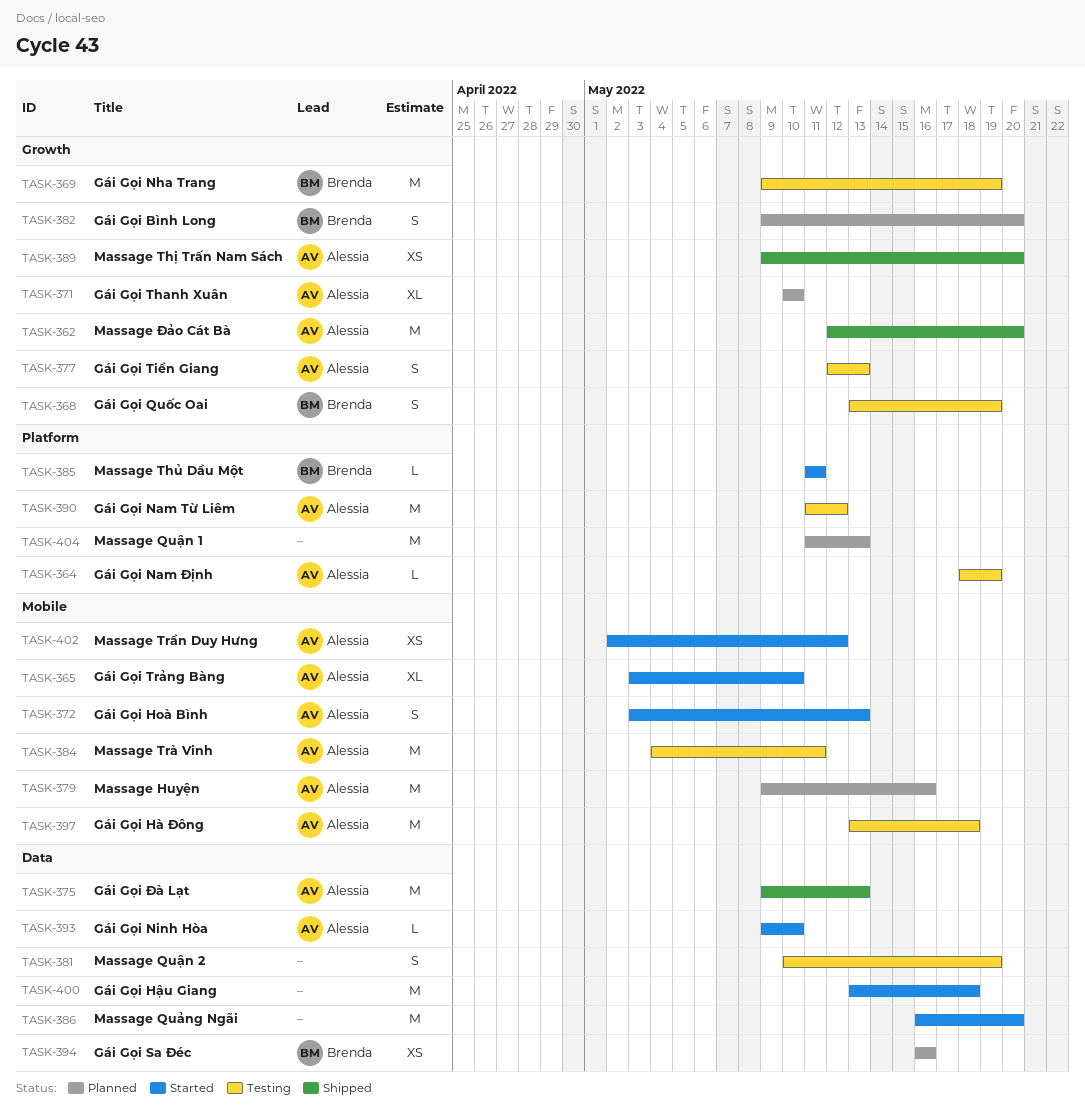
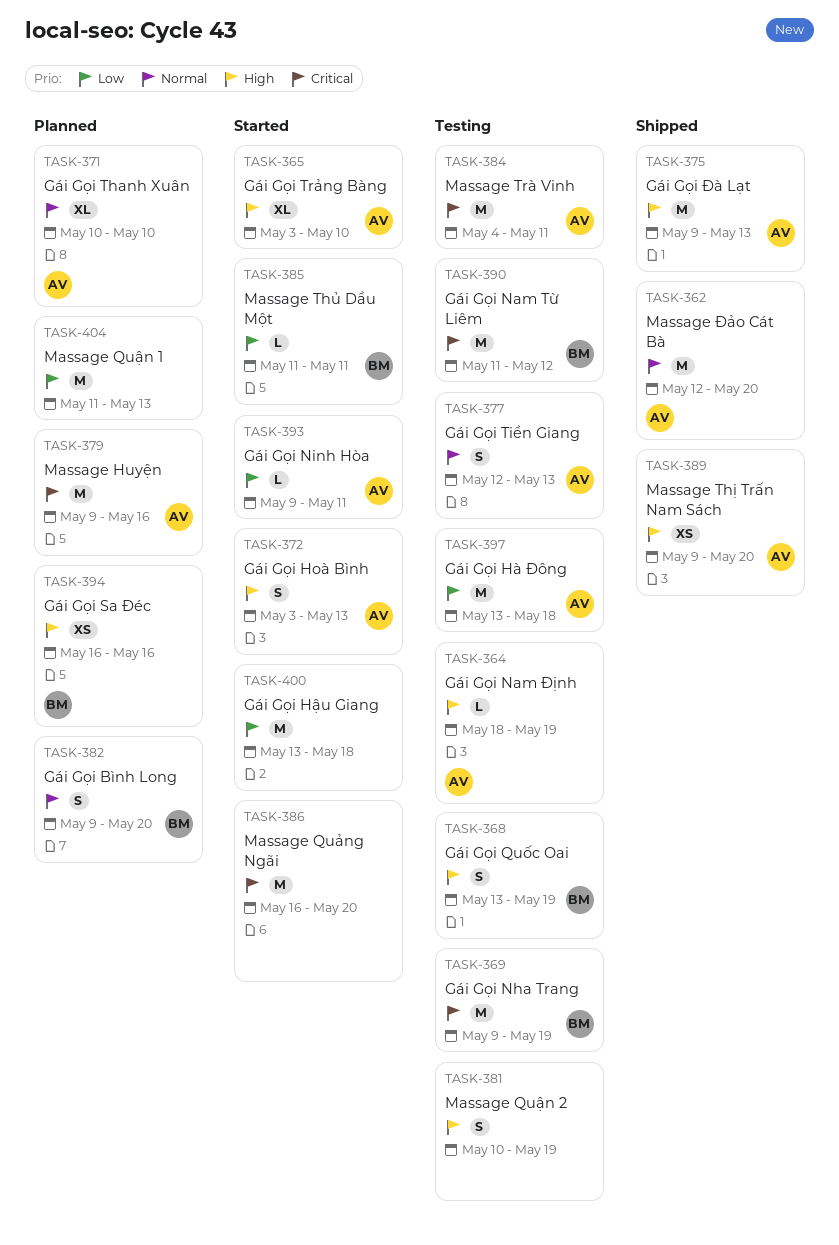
TASK-390, owner: Alessia -> Brenda
TASK-393, due: May 10 -> May 11
TASK-402: present -> none

